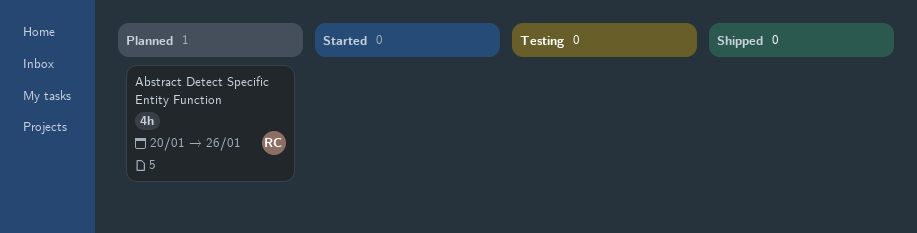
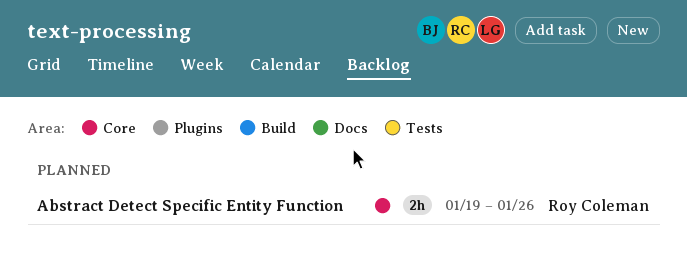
Abstract Detect Specific Entity Function, estimate: 4h -> 2h
Abstract Detect Specific Entity Function, start: Jan 20 -> Jan 19

